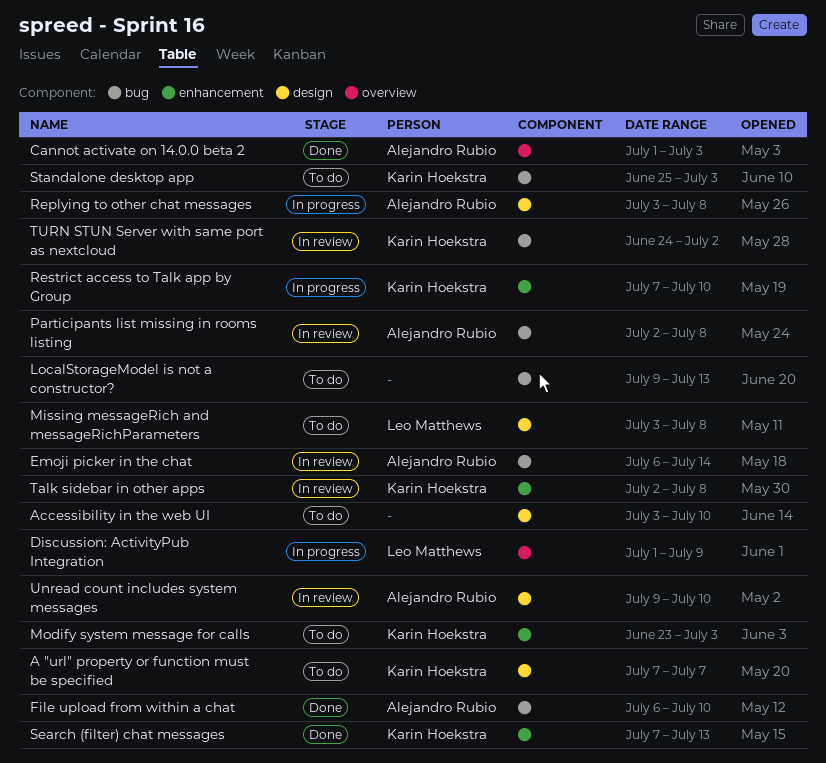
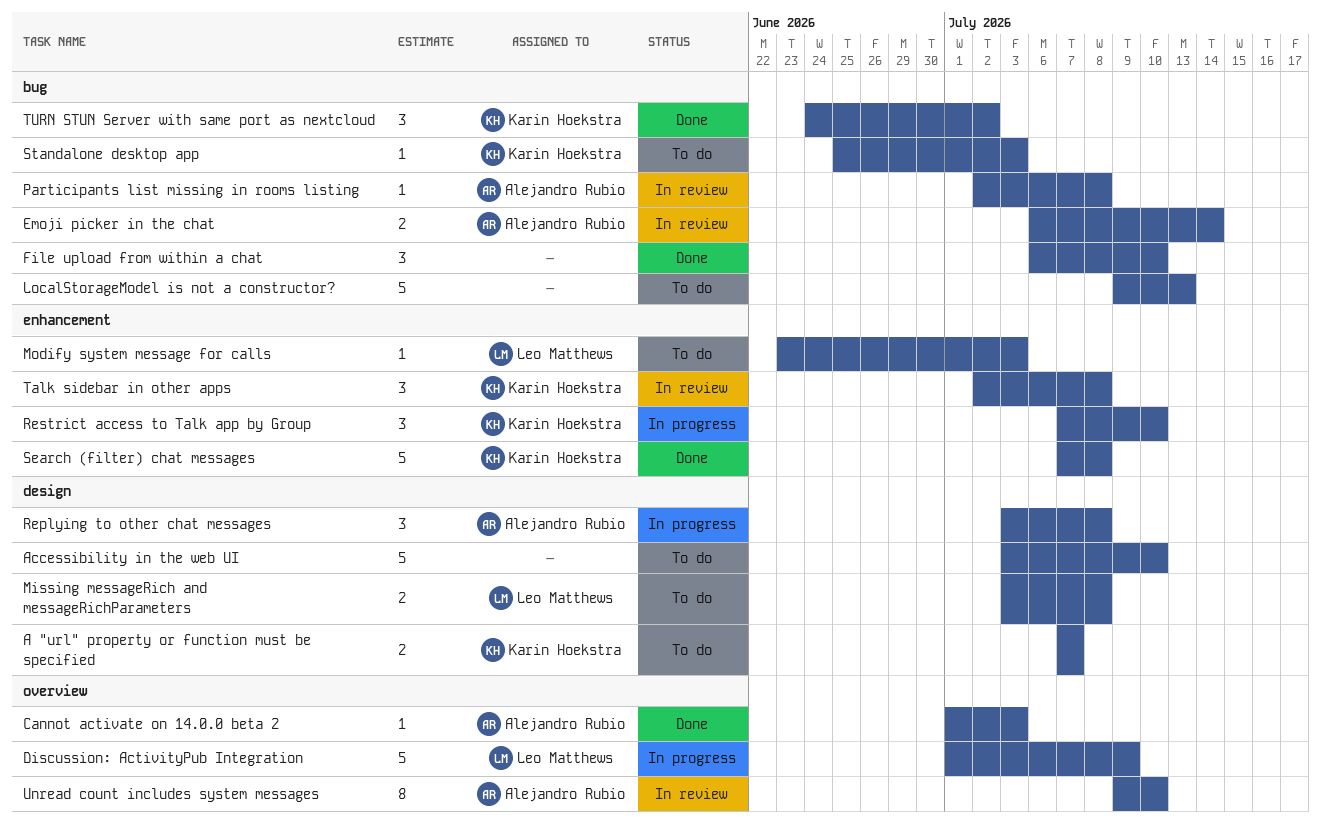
File upload from within a chat, owner: Alejandro Rubio -> none
Modify system message for calls, owner: Karin Hoekstra -> Leo Matthews
Search (filter) chat messages, due: Jul 13 -> Jul 8
TURN STUN Server with same port as nextcloud, status: In review -> Done
Unread count includes system messages, label: design -> overview

